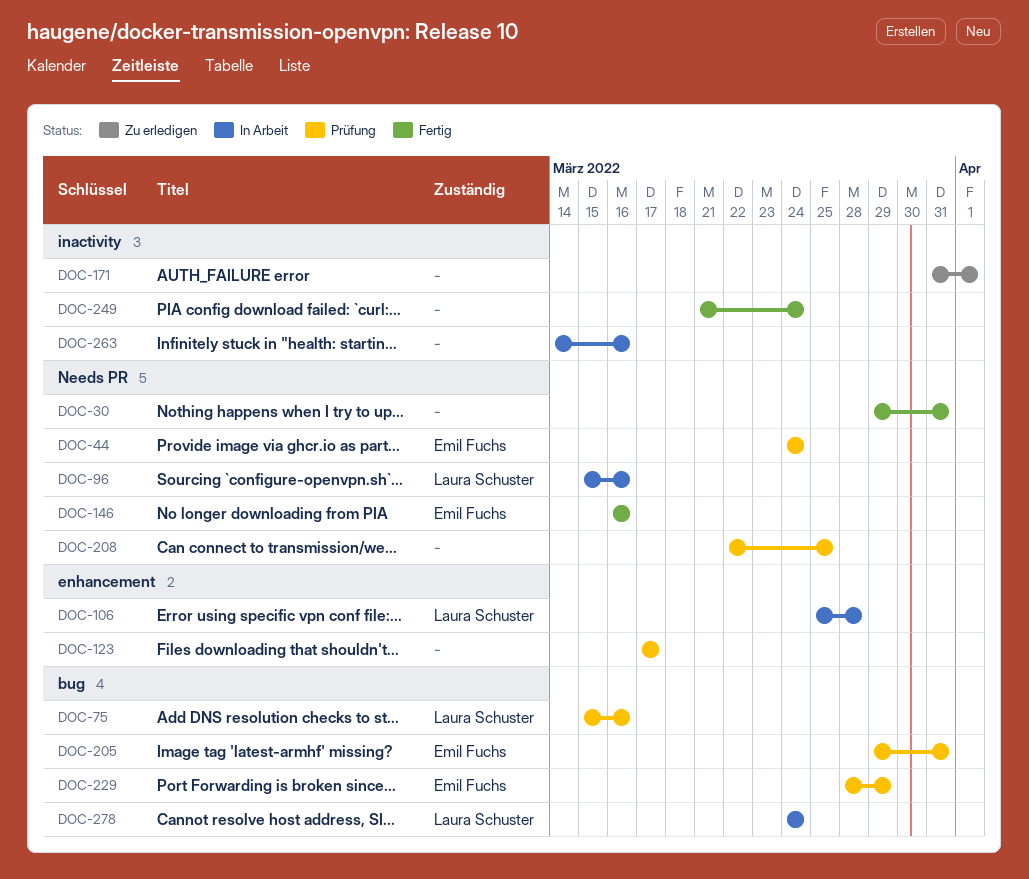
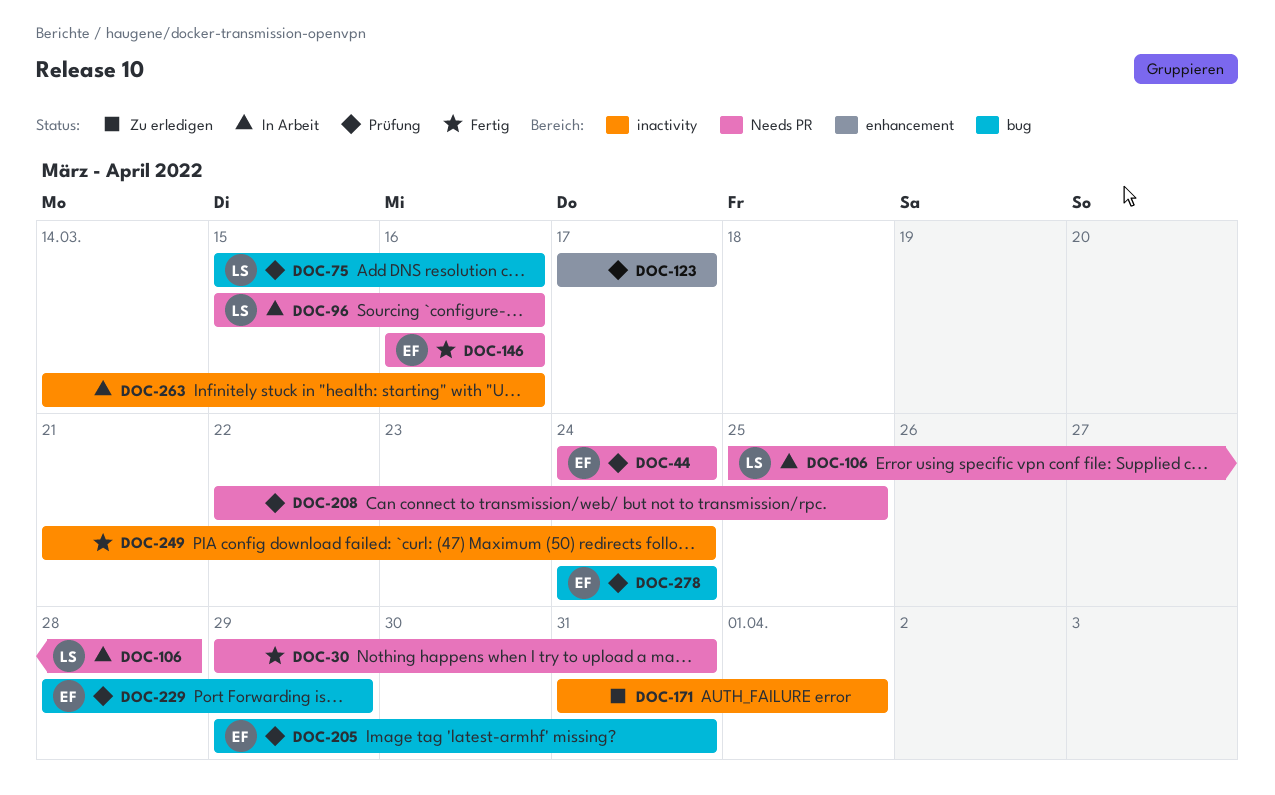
DOC-106, label: enhancement -> Needs PR
DOC-278, status: In Arbeit -> Prüfung
DOC-278, owner: Laura Schuster -> Emil Fuchs

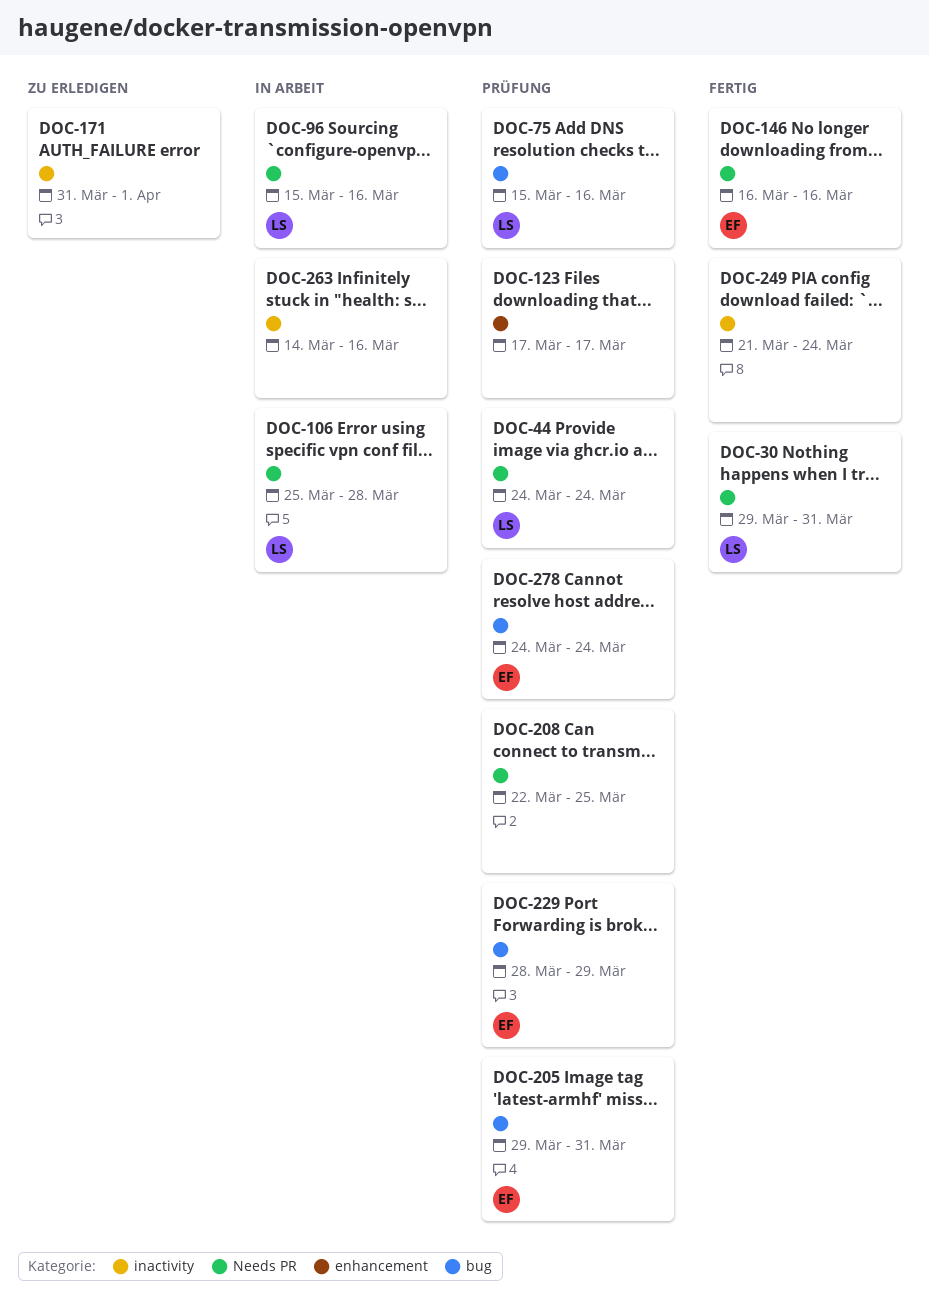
DOC-30, owner: none -> LS
DOC-44, owner: EF -> LS

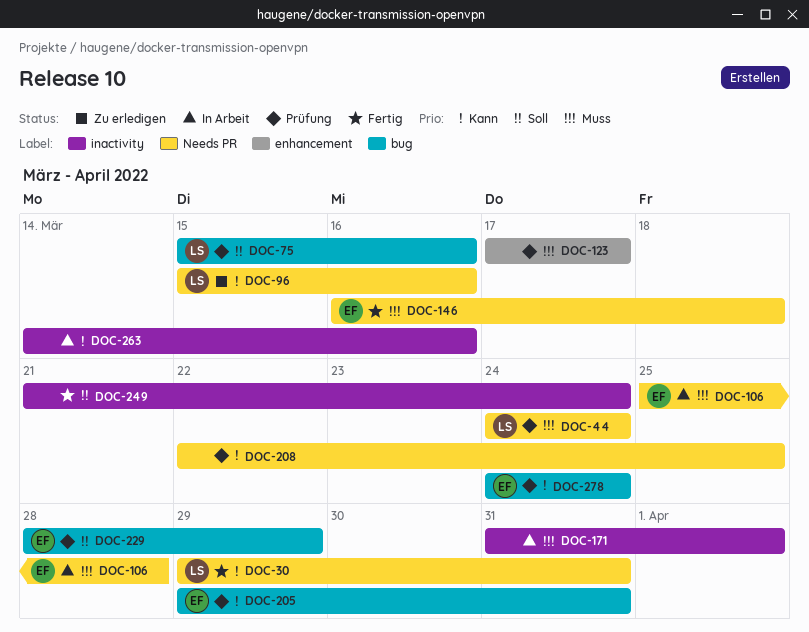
DOC-96, status: In Arbeit -> Zu erledigen
DOC-106, owner: LS -> EF
DOC-146, due: Mar 16 -> Mar 18
DOC-171, status: Zu erledigen -> In Arbeit

